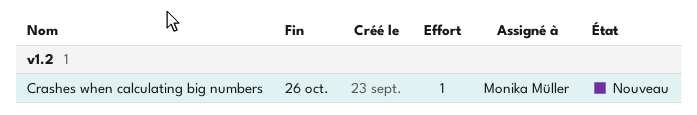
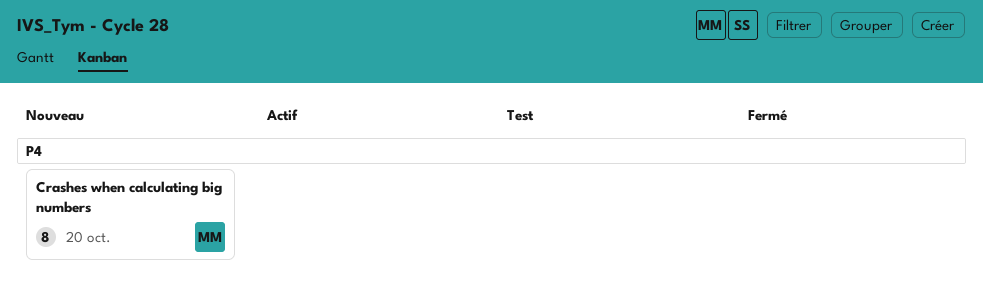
Crashes when calculating big numbers, estimate: 1 -> 8
Crashes when calculating big numbers, due: Oct 26 -> Oct 20

